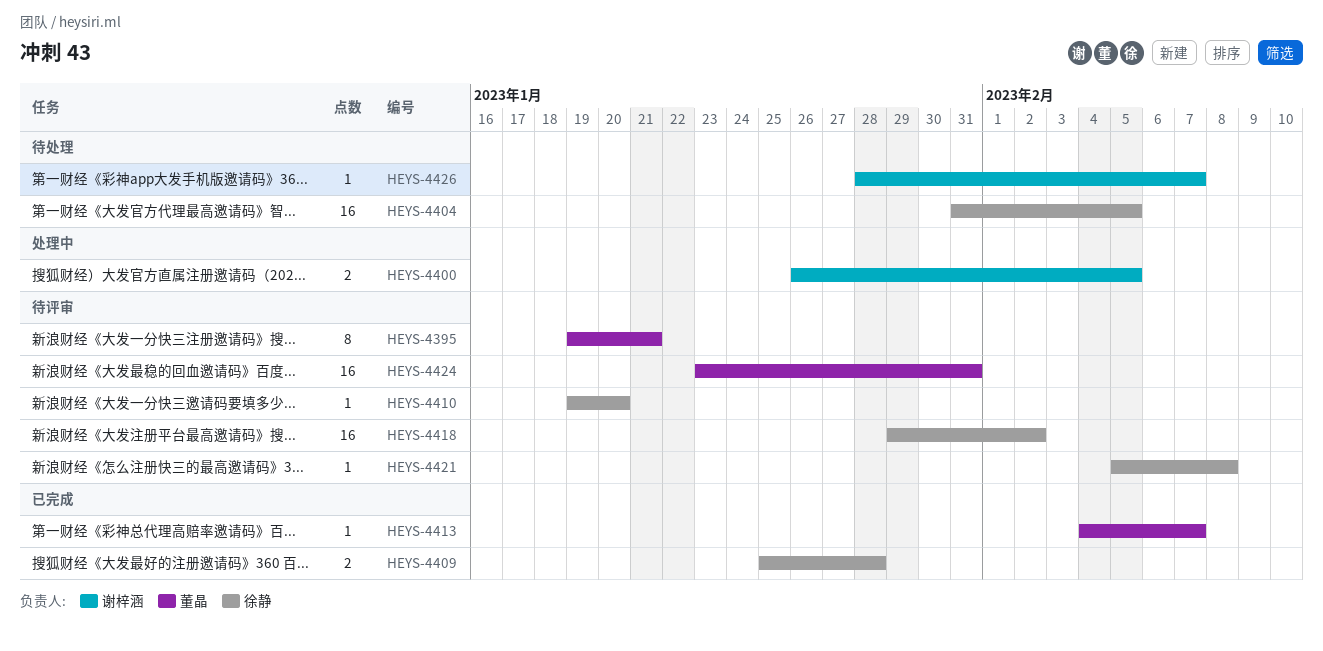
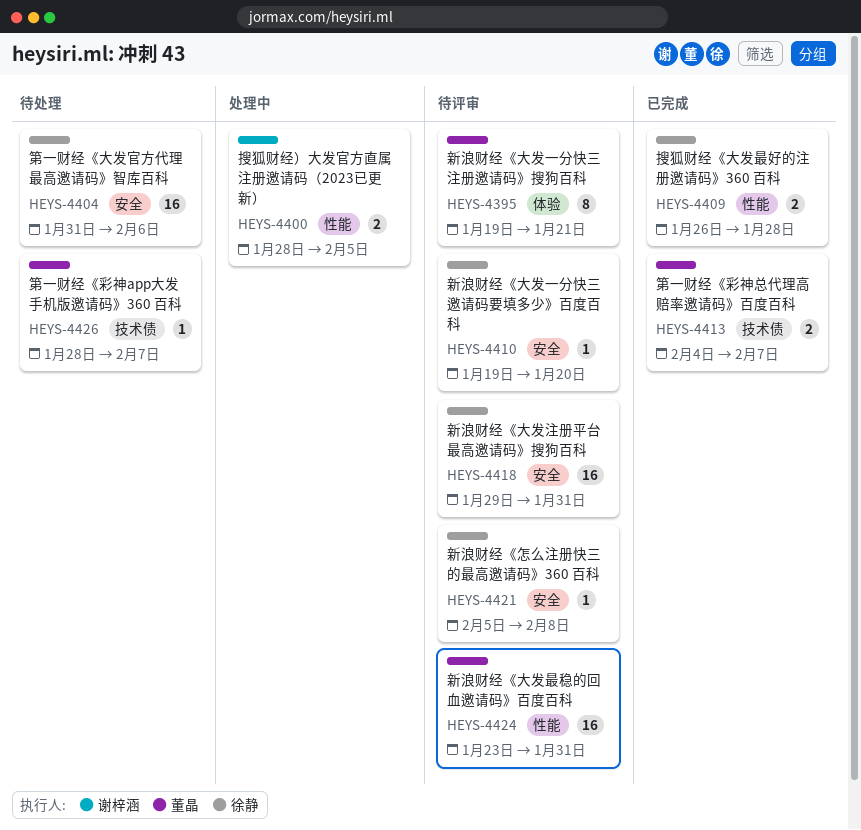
HEYS-4400, start: Jan 26 -> Jan 28
HEYS-4404, due: Feb 5 -> Feb 6
HEYS-4409, start: Jan 25 -> Jan 26
HEYS-4413, estimate: 1 -> 2
HEYS-4418, due: Feb 2 -> Jan 31
HEYS-4426, owner: 谢梓涵 -> 董晶

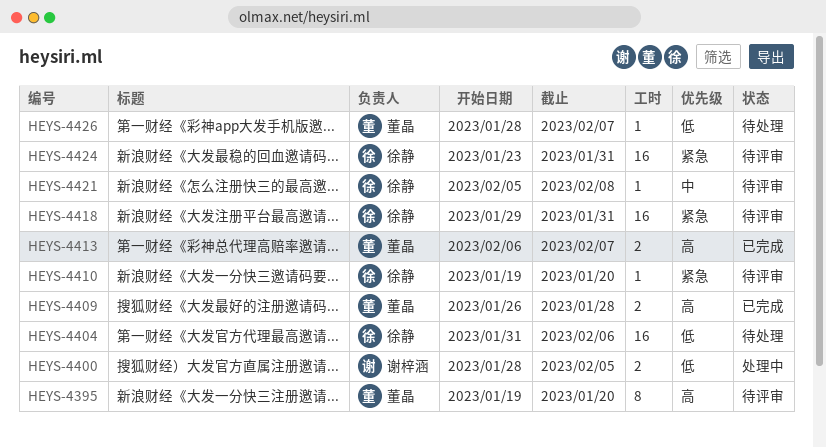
HEYS-4395, due: Jan 21 -> Jan 20
HEYS-4409, owner: 徐静 -> 董晶
HEYS-4413, start: Feb 4 -> Feb 6
HEYS-4424, owner: 董晶 -> 徐静

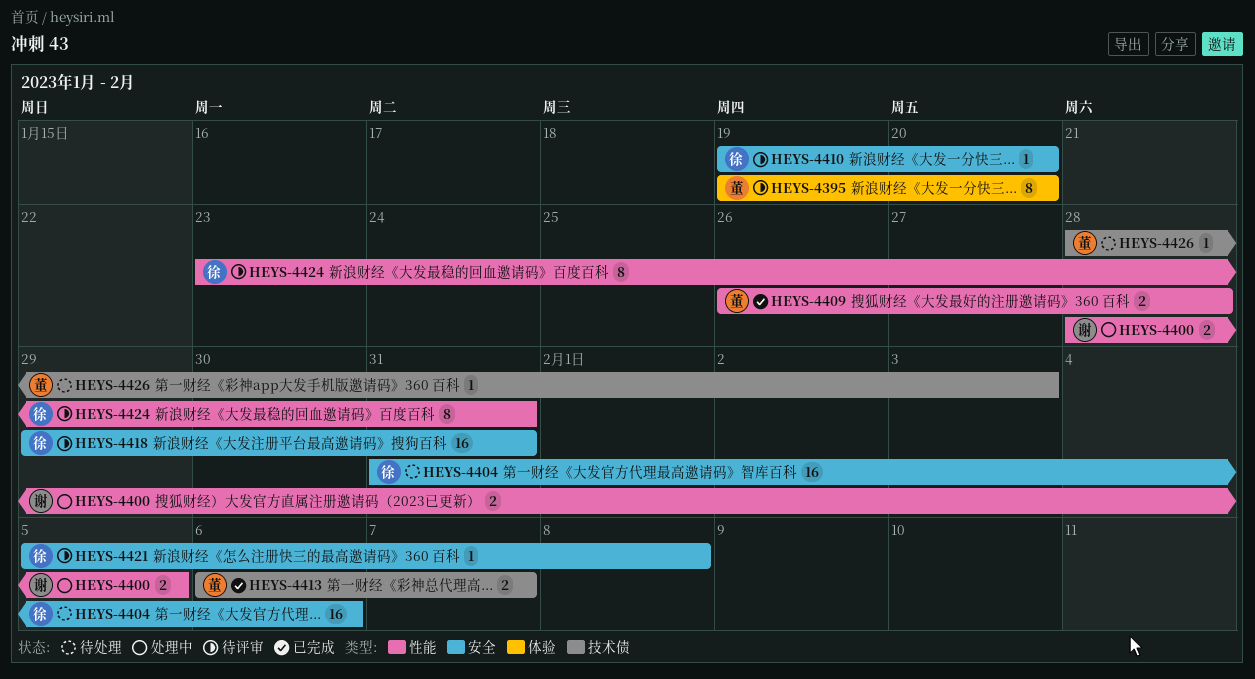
HEYS-4424, estimate: 16 -> 8
HEYS-4426, due: Feb 7 -> Feb 3

